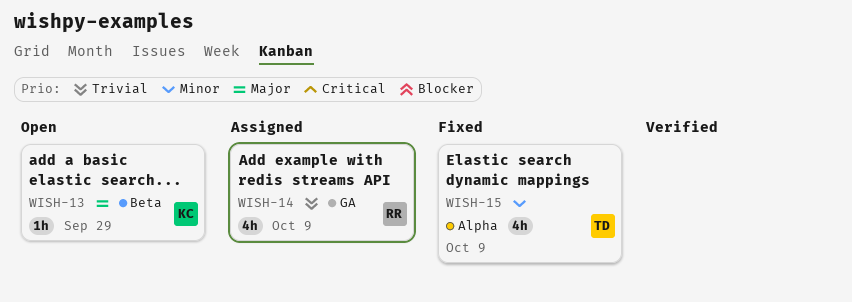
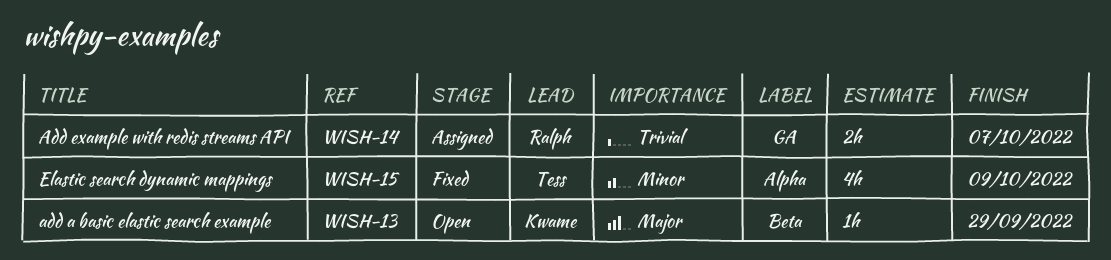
WISH-14, estimate: 4h -> 2h
WISH-14, due: Oct 9 -> Oct 7

